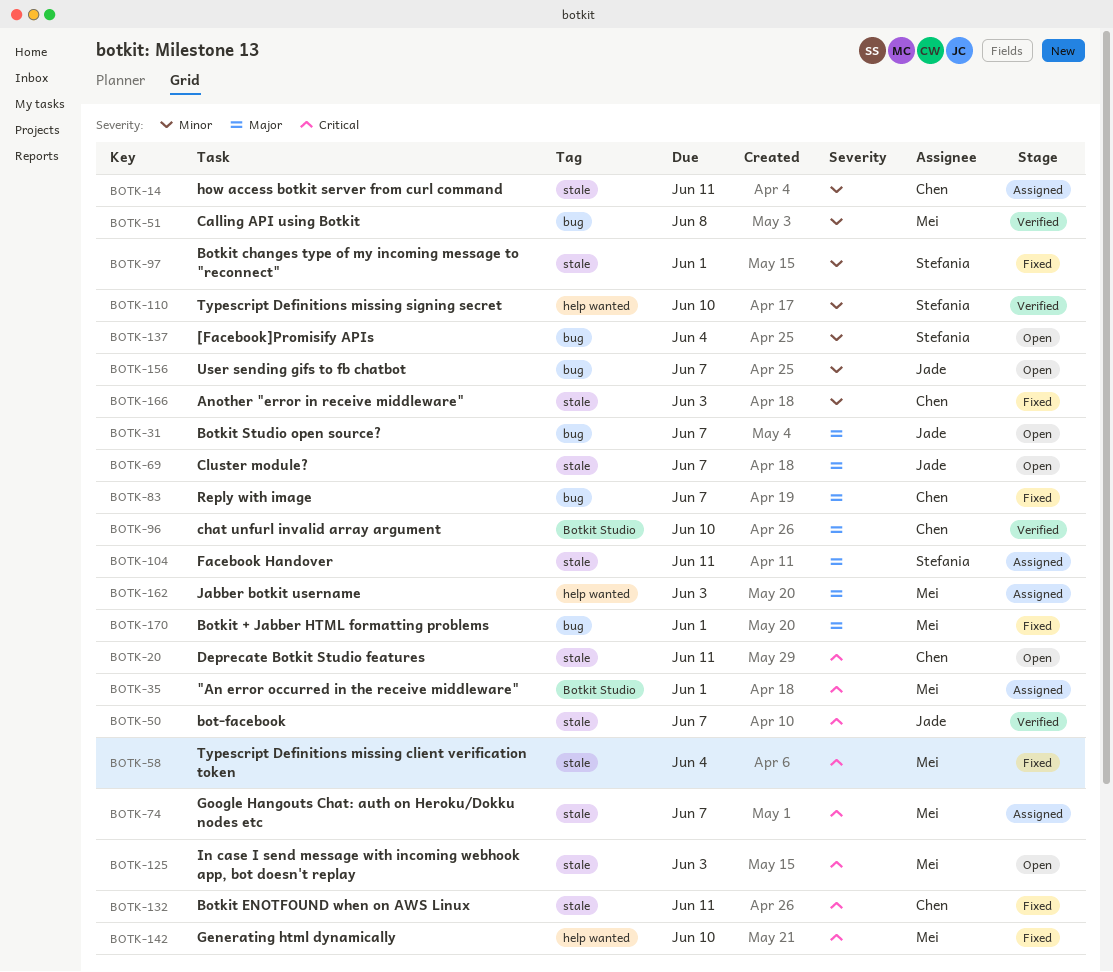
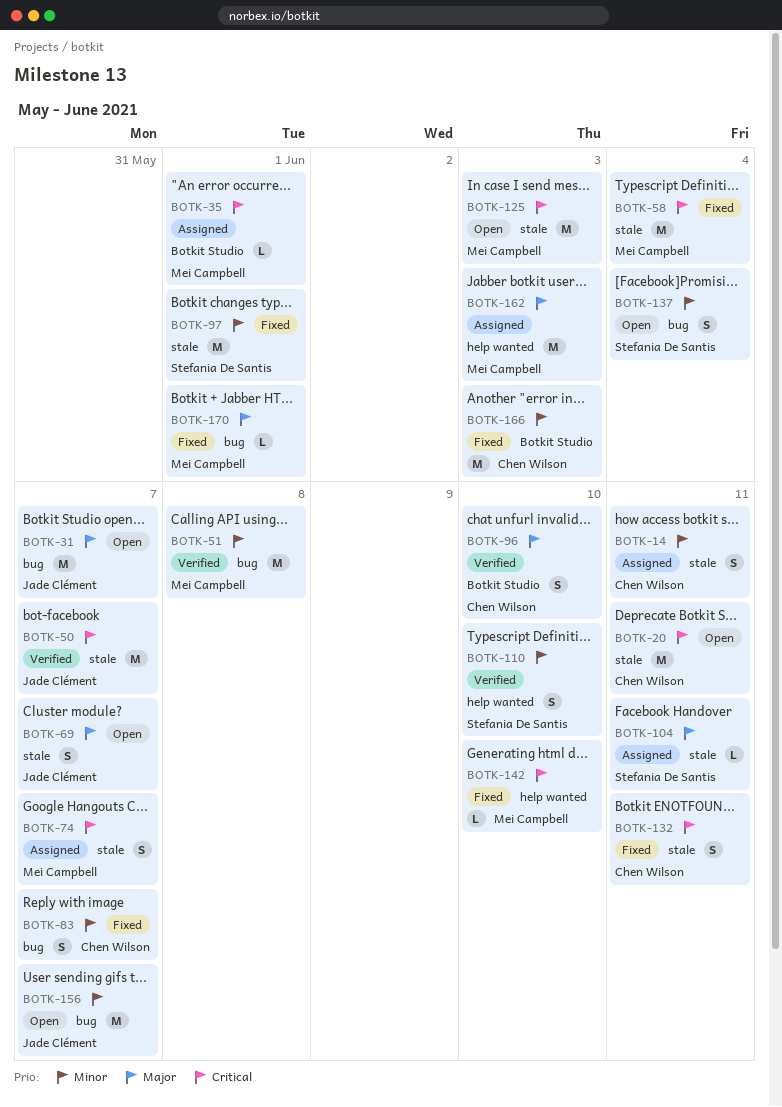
BOTK-83, priority: Major -> Minor
BOTK-166, label: stale -> Botkit Studio

